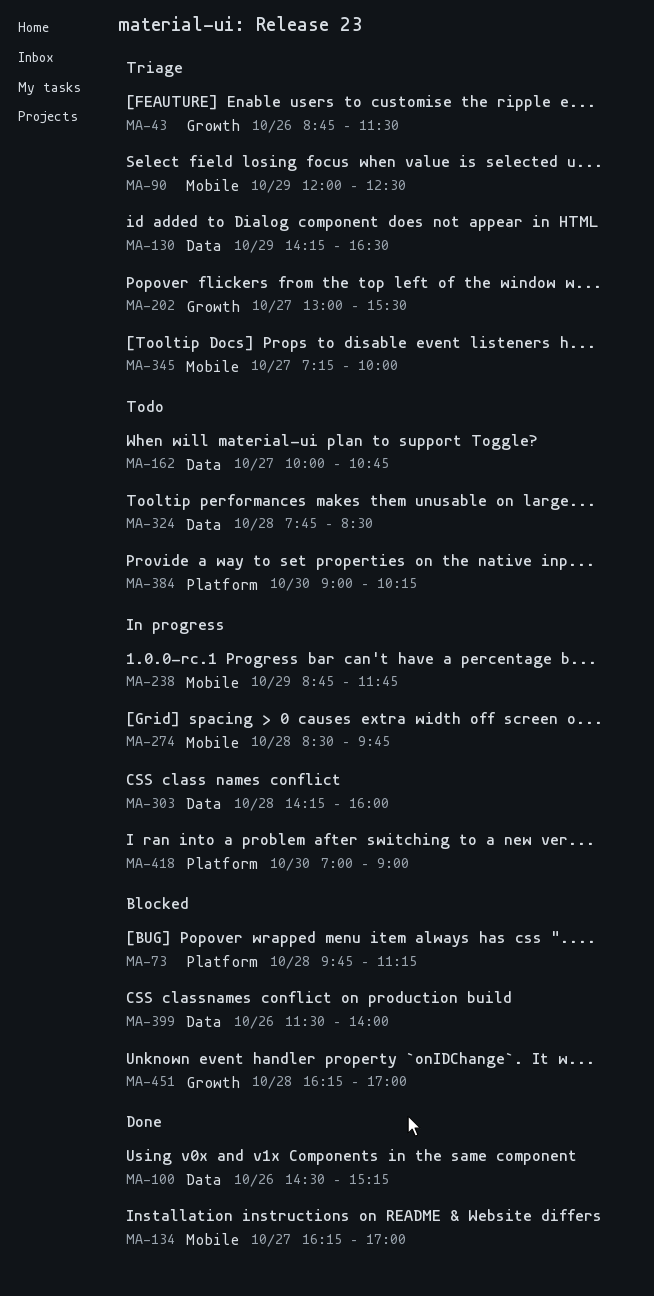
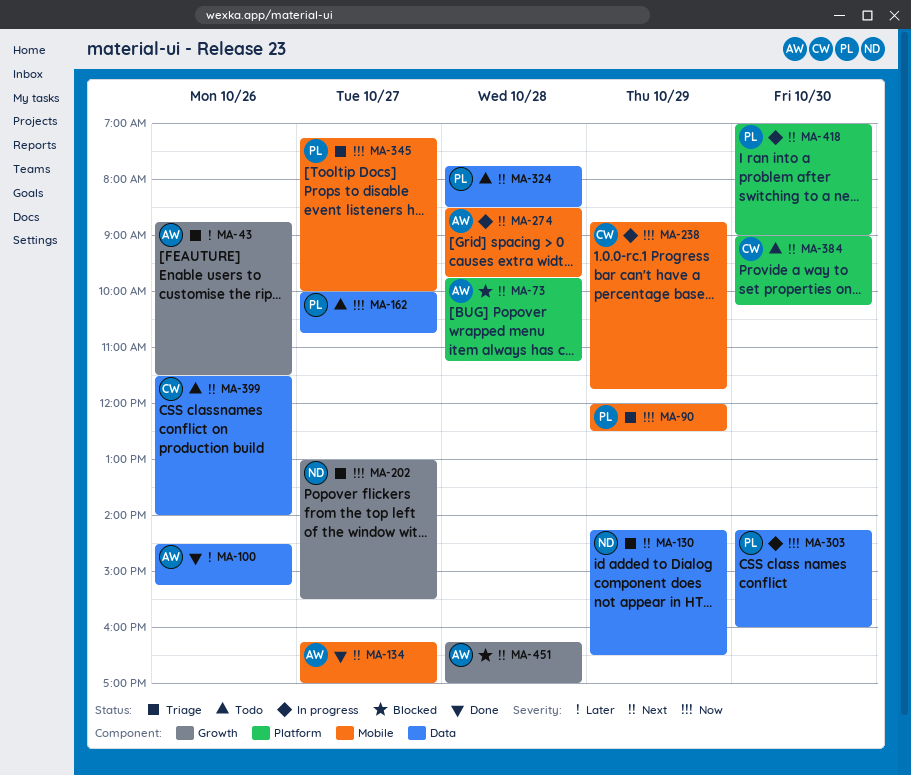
MA-303, day: Oct 28 -> Oct 30
MA-399, status: Blocked -> Todo

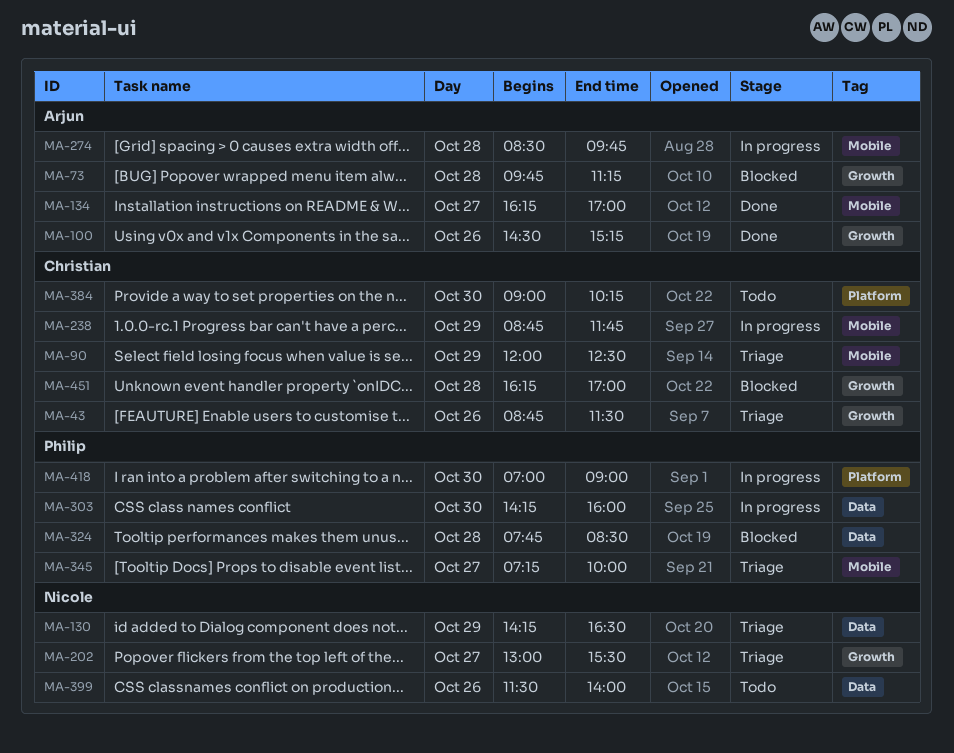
MA-43, owner: Arjun -> Christian
MA-73, label: Platform -> Growth
MA-90, owner: Philip -> Christian
MA-100, label: Data -> Growth
MA-162: present -> none
MA-324, status: Todo -> Blocked
MA-399, owner: Christian -> Nicole
MA-451, owner: Arjun -> Christian

